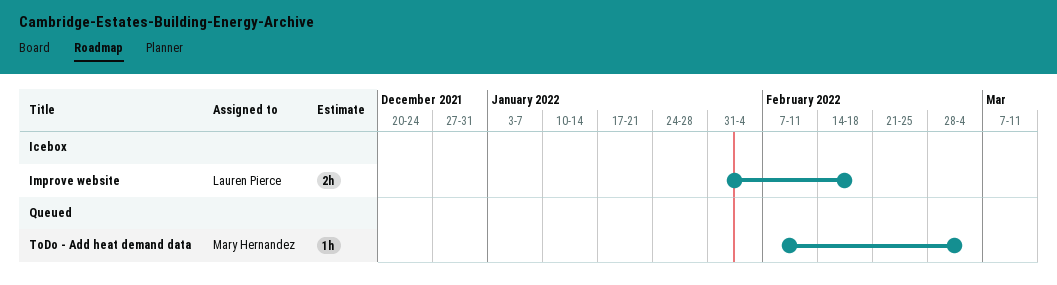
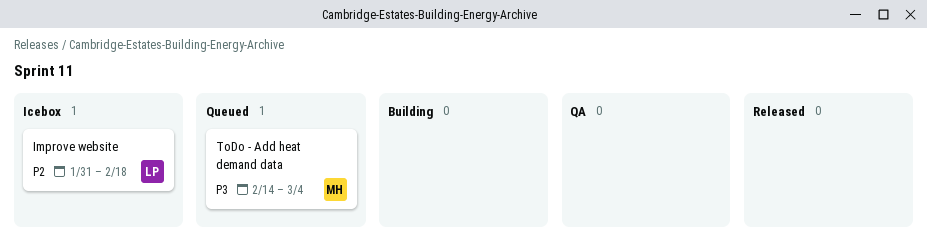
ToDo - Add heat demand data, start: Feb 7 -> Feb 14

